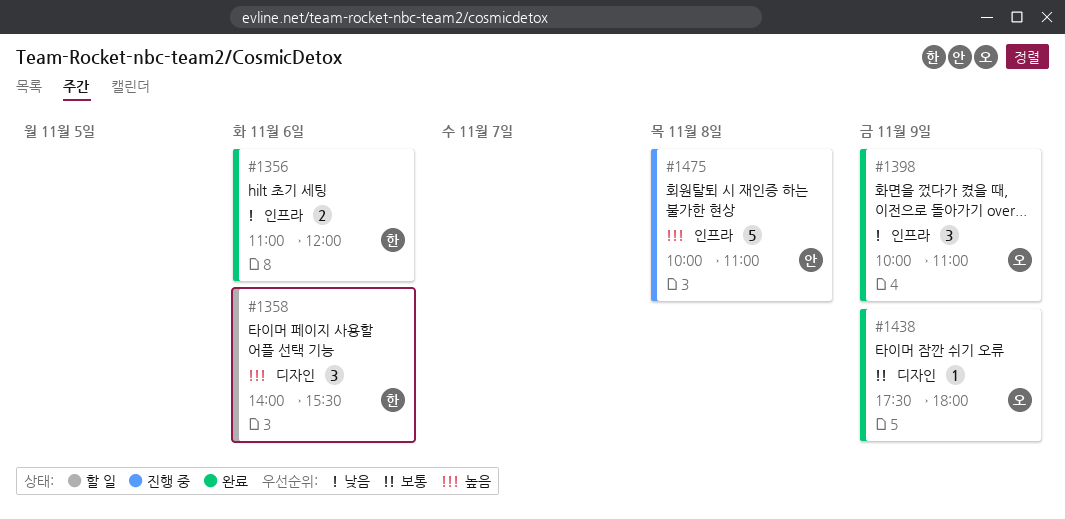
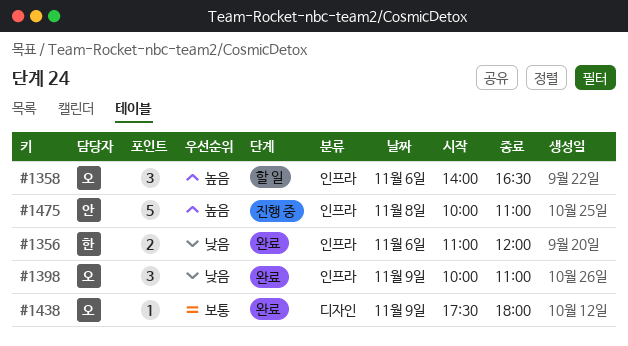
#1358, owner: 한 -> 오
#1358, label: 디자인 -> 인프라
#1358, ends: 15:30 -> 16:30

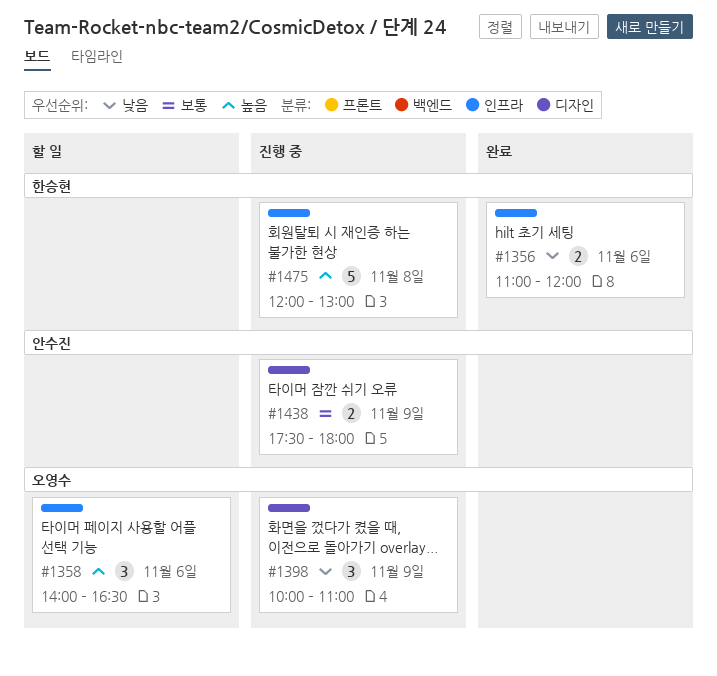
#1398, status: 완료 -> 진행 중
#1398, label: 인프라 -> 디자인
#1438, status: 완료 -> 진행 중
#1438, owner: 오영수 -> 안수진
#1438, estimate: 1 -> 2
#1475, owner: 안수진 -> 한승현
#1475, begins: 10:00 -> 12:00
#1475, ends: 11:00 -> 13:00

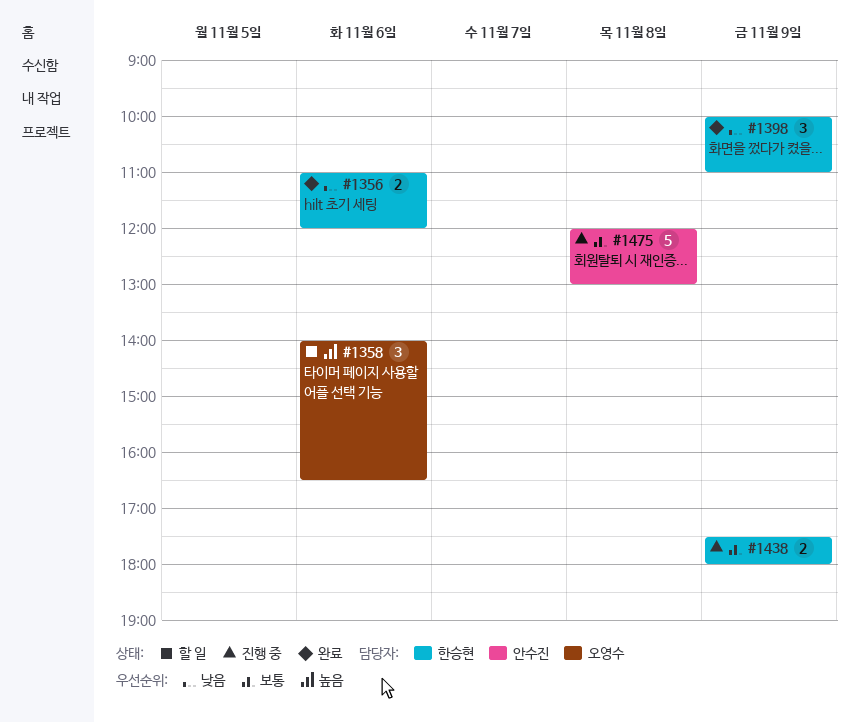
#1398, status: 진행 중 -> 완료
#1398, owner: 오영수 -> 한승현
#1438, owner: 안수진 -> 한승현
#1475, owner: 한승현 -> 안수진
#1475, priority: 높음 -> 보통

